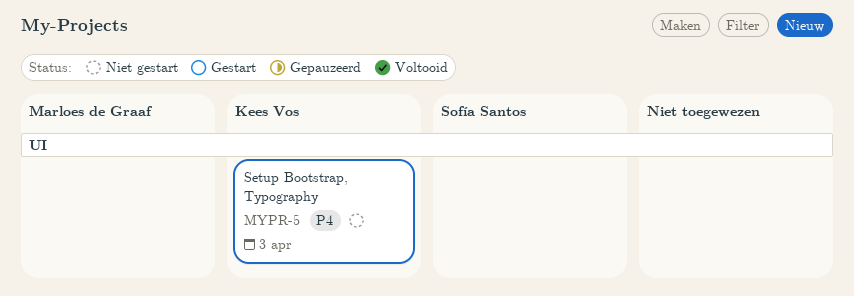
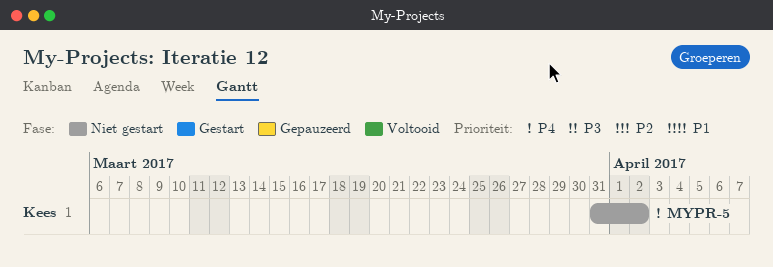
MYPR-5, due: Apr 3 -> Apr 2

